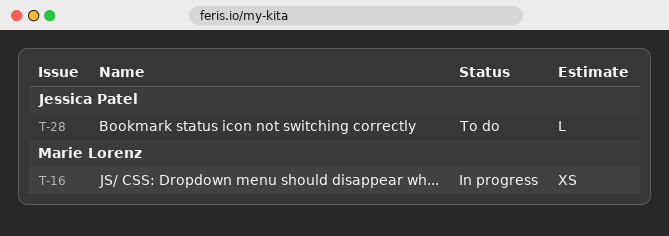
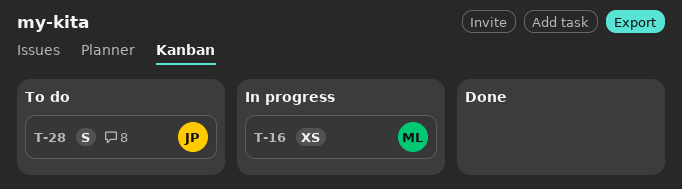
T-28, estimate: L -> S

